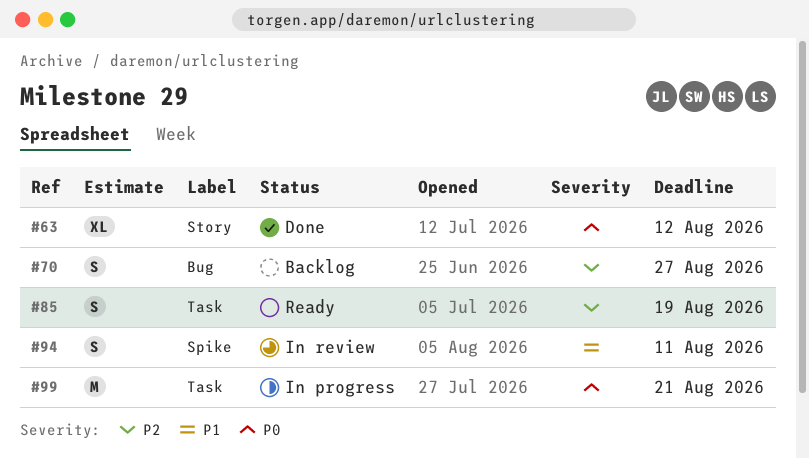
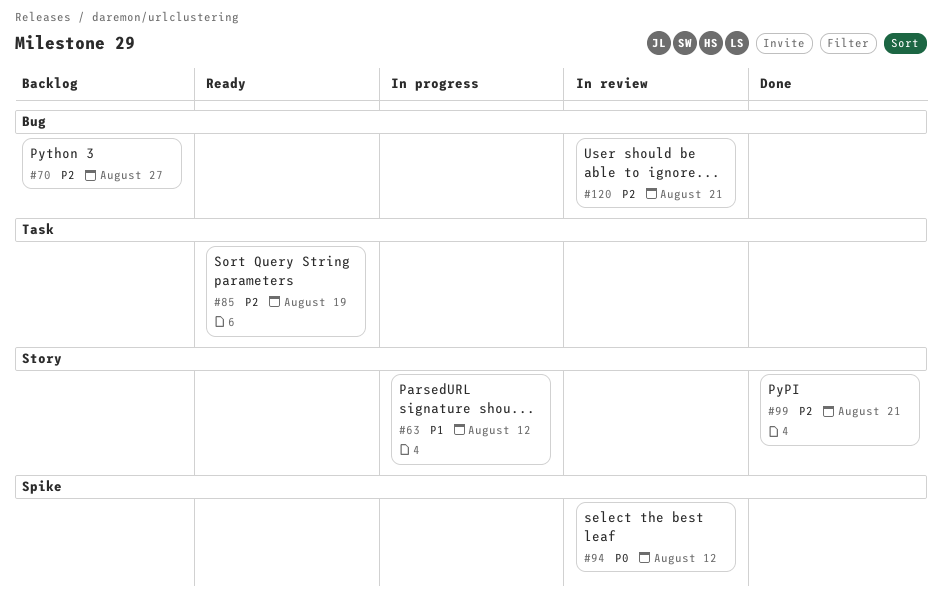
#63, status: Done -> In progress
#63, priority: P0 -> P1
#94, priority: P1 -> P0
#94, due: Aug 11 -> Aug 12
#99, status: In progress -> Done
#99, priority: P0 -> P2
#99, label: Task -> Story
#120: none -> present

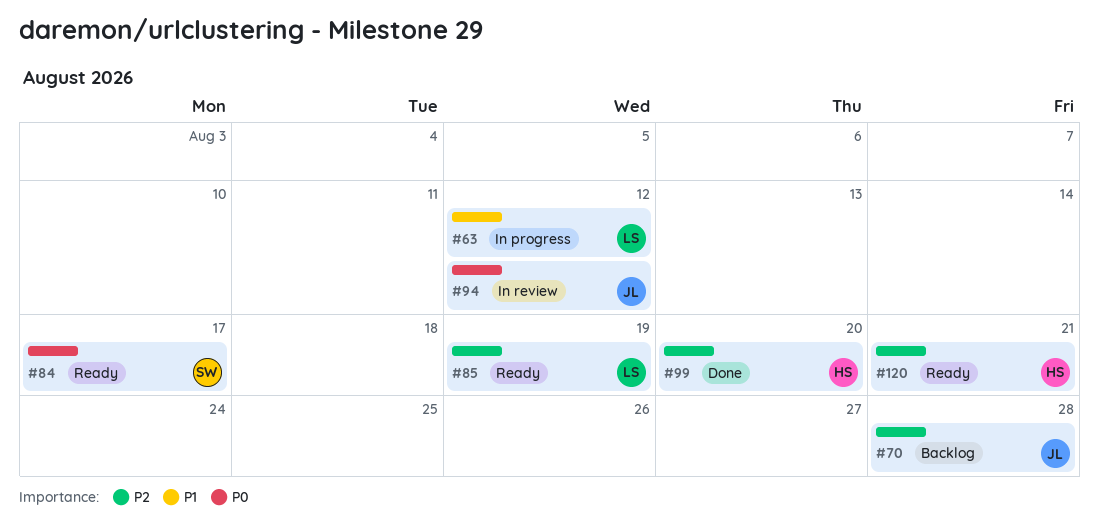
#70, due: Aug 27 -> Aug 28
#84: none -> present
#99, due: Aug 21 -> Aug 20
#120, status: In review -> Ready

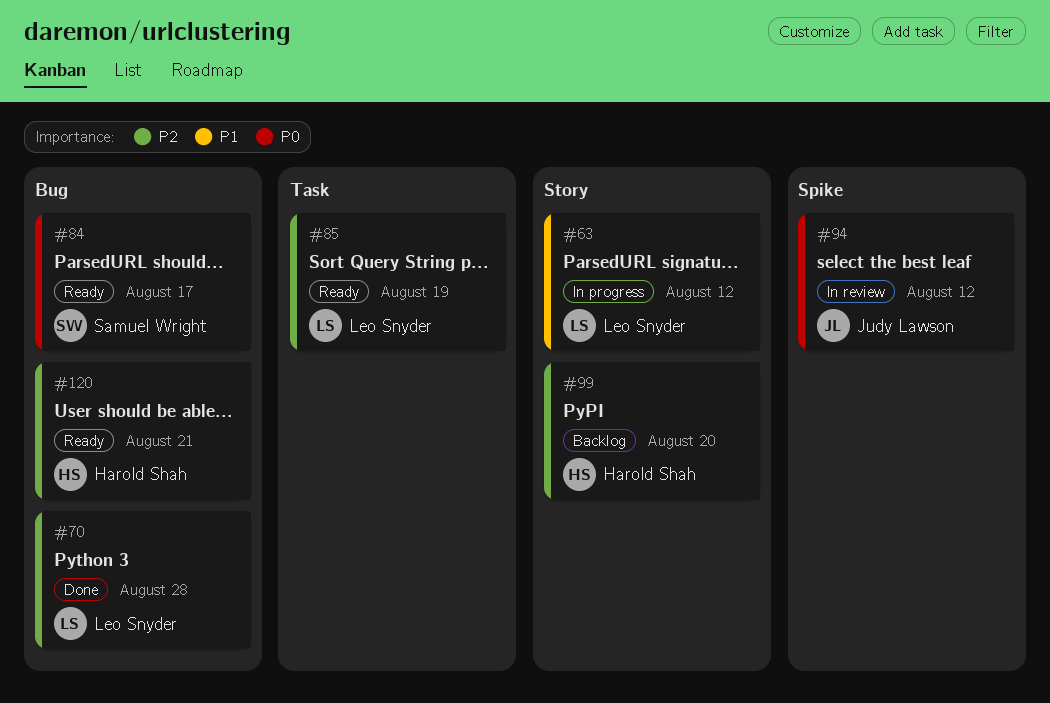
#70, status: Backlog -> Done
#70, owner: Judy Lawson -> Leo Snyder
#99, status: Done -> Backlog

